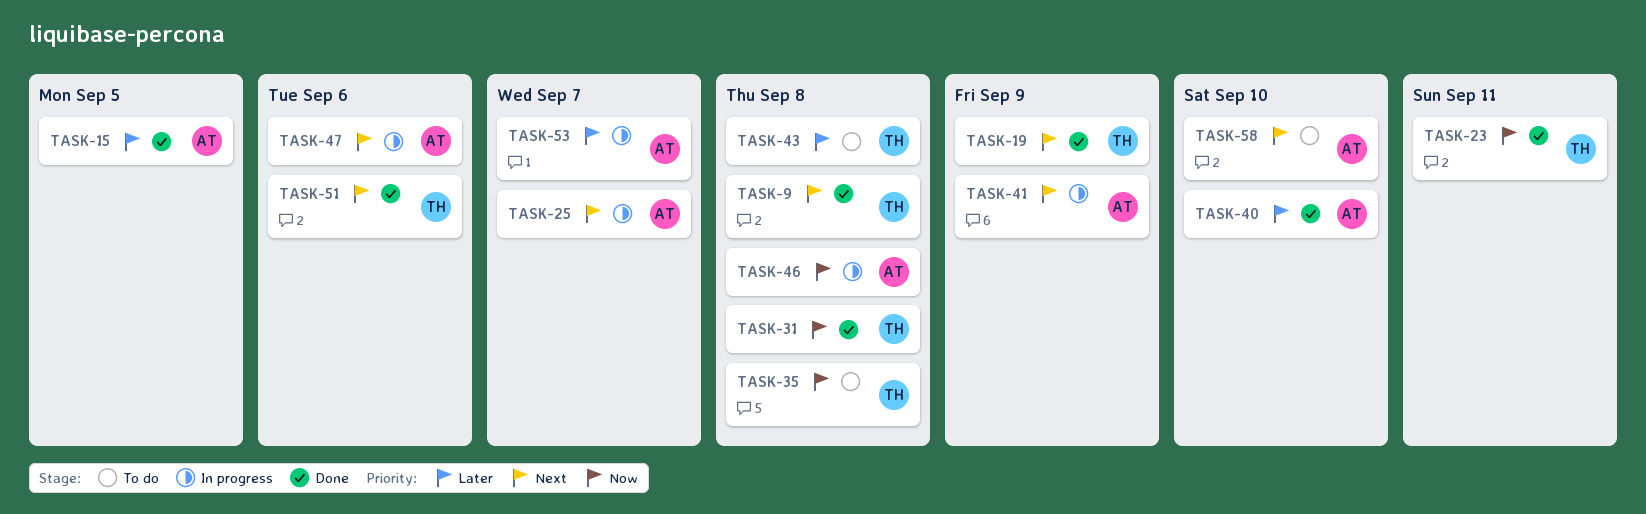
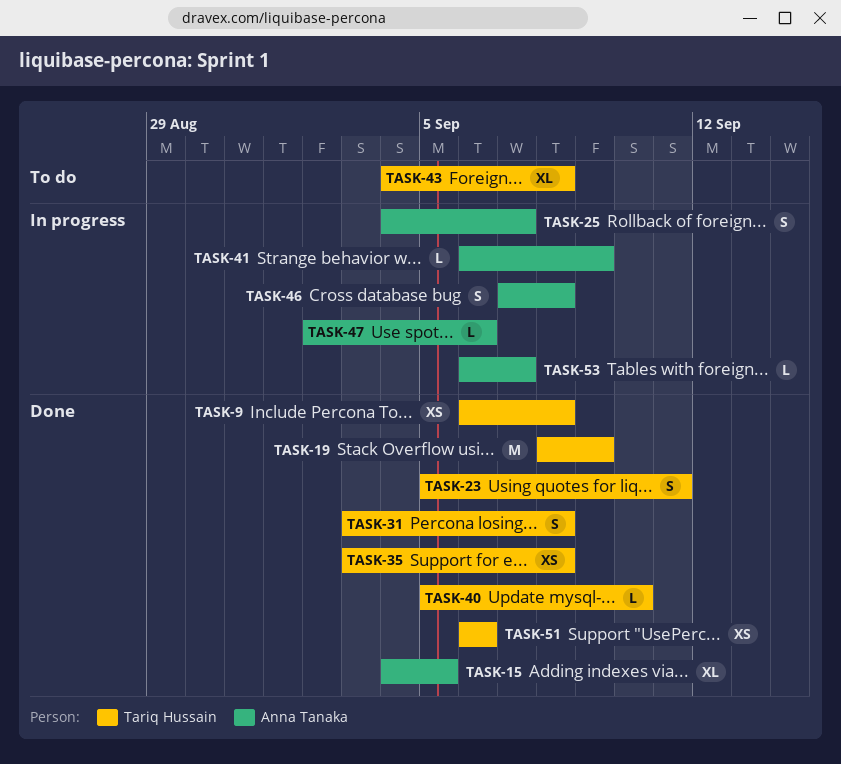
TASK-35, status: To do -> Done
TASK-40, owner: Anna Tanaka -> Tariq Hussain
TASK-58: present -> none

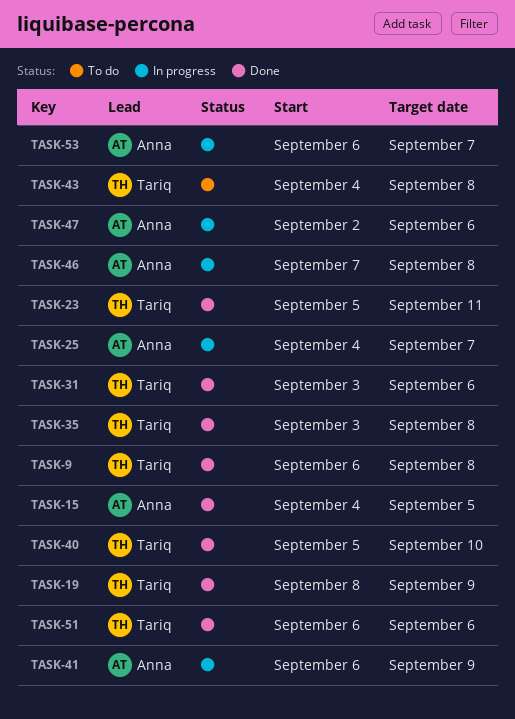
TASK-31, due: Sep 8 -> Sep 6

